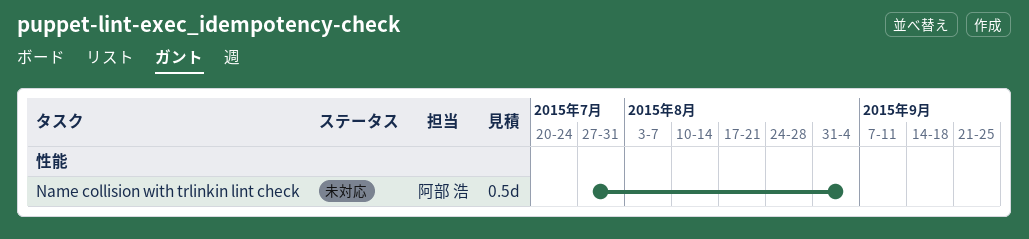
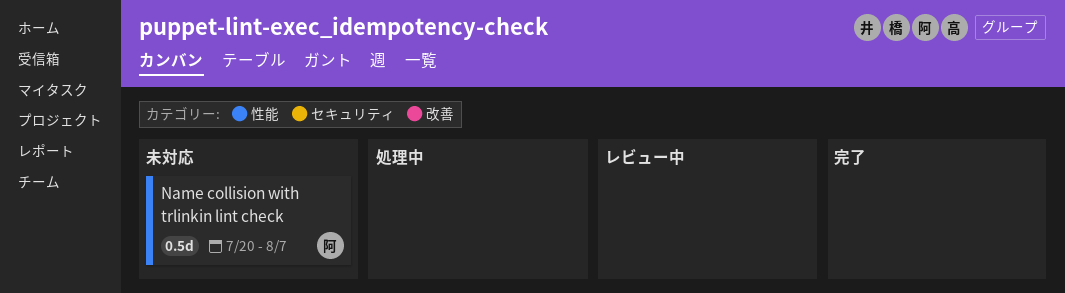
Name collision with trlinkin lint check, start: Jul 27 -> Jul 20
Name collision with trlinkin lint check, due: Sep 4 -> Aug 7

